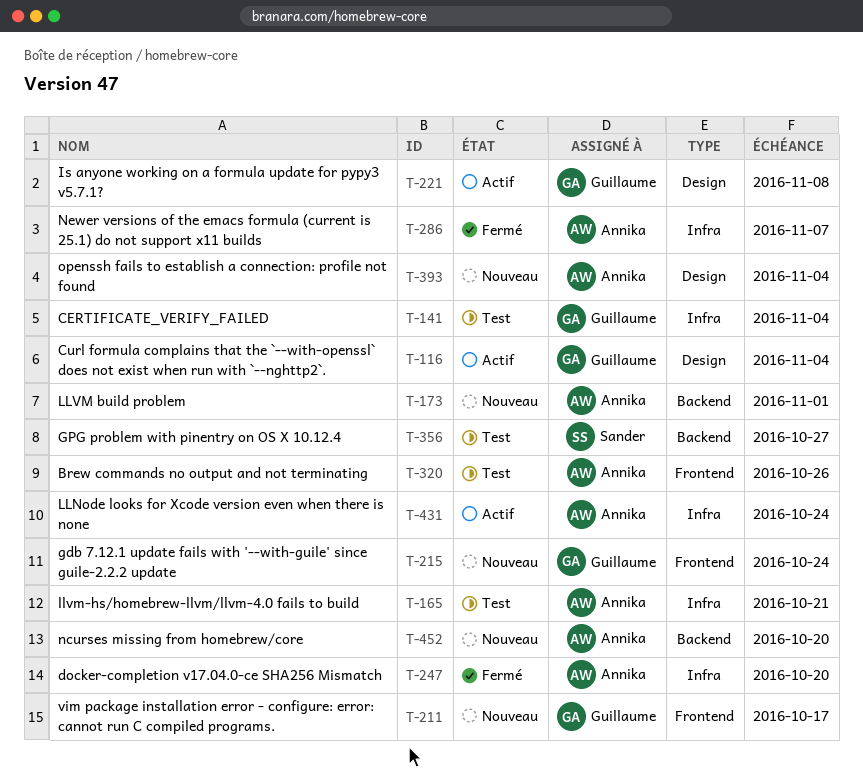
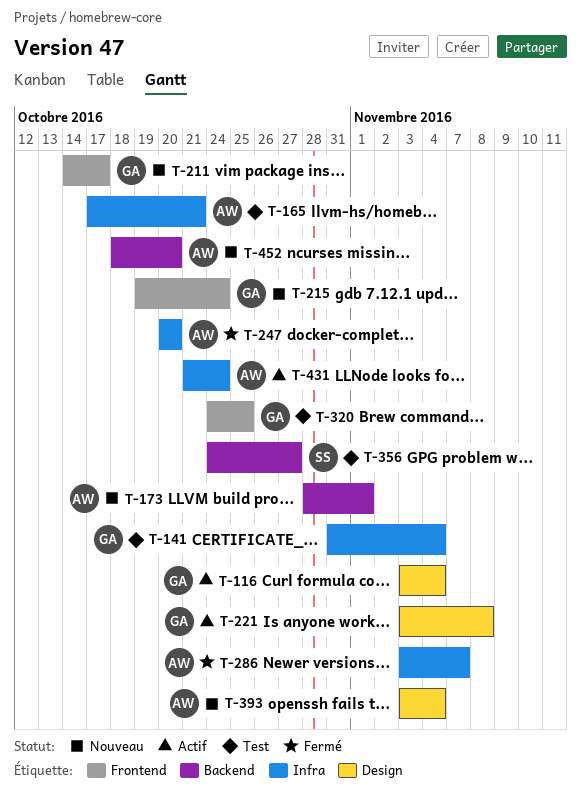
T-320, owner: Annika -> Guillaume
T-320, due: Oct 26 -> Oct 25

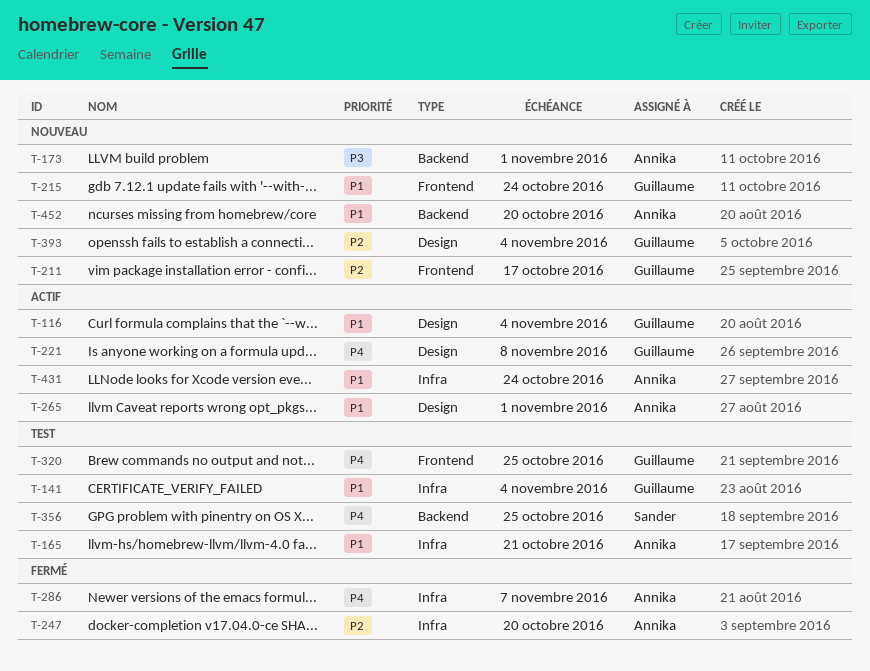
T-265: none -> present
T-356, due: Oct 27 -> Oct 25
T-393, owner: Annika -> Guillaume

